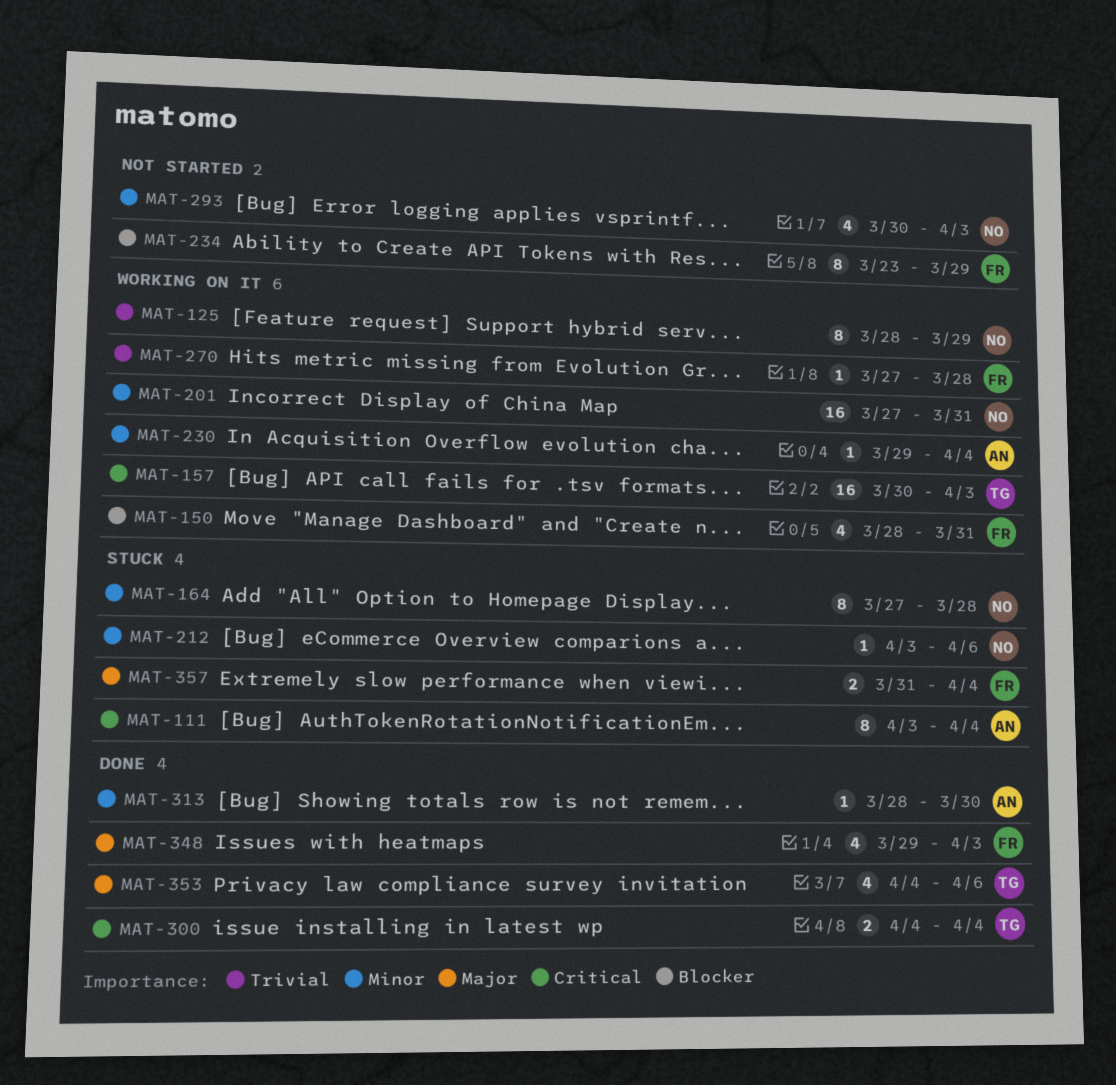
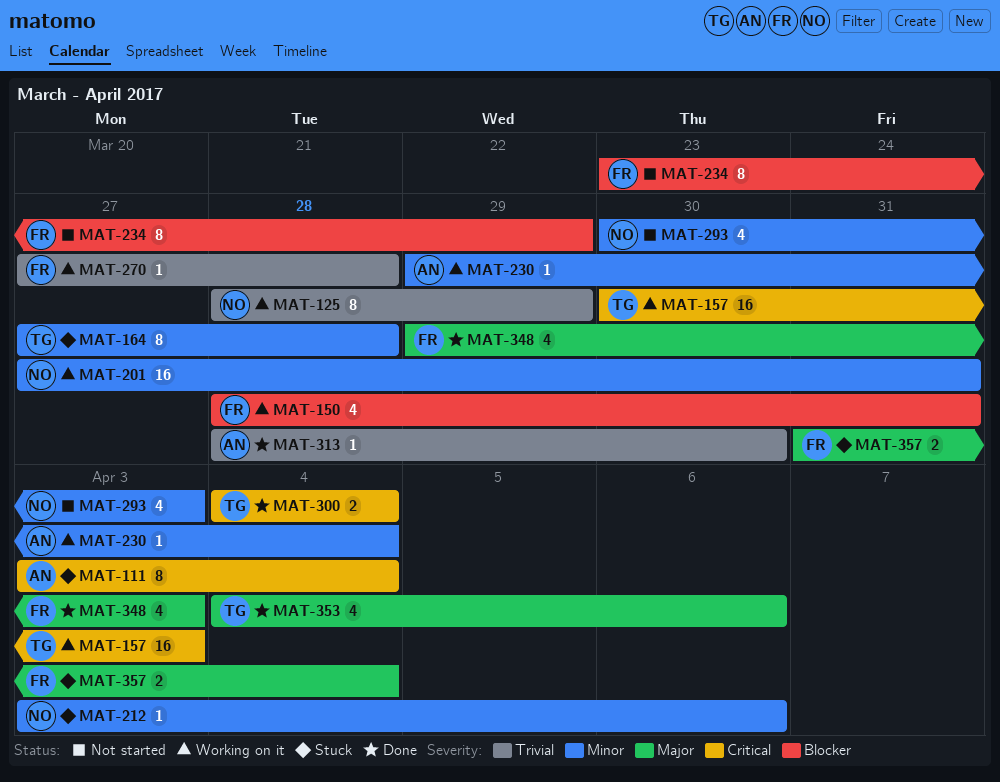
MAT-164, owner: NO -> TG
MAT-313, priority: Minor -> Trivial

